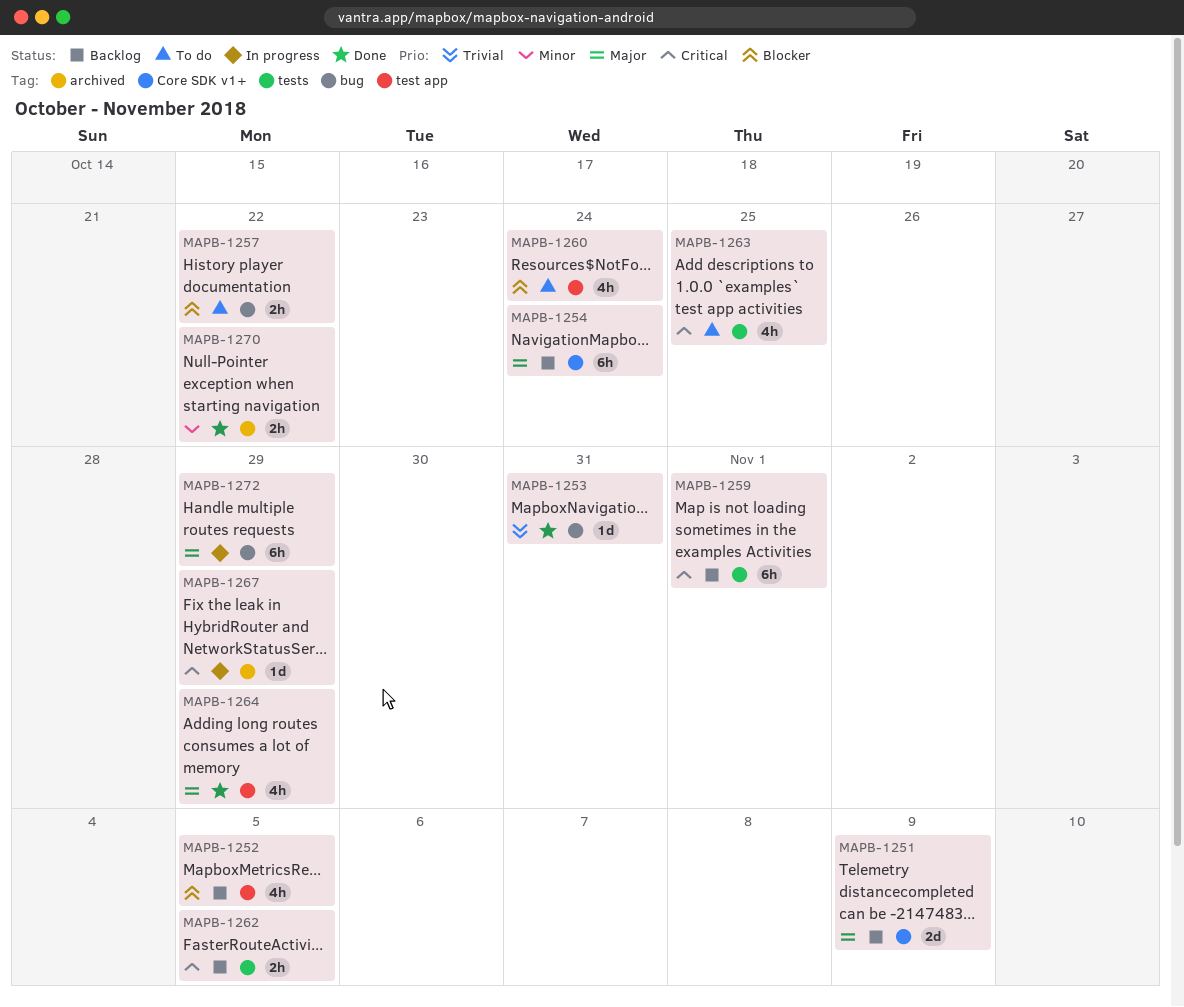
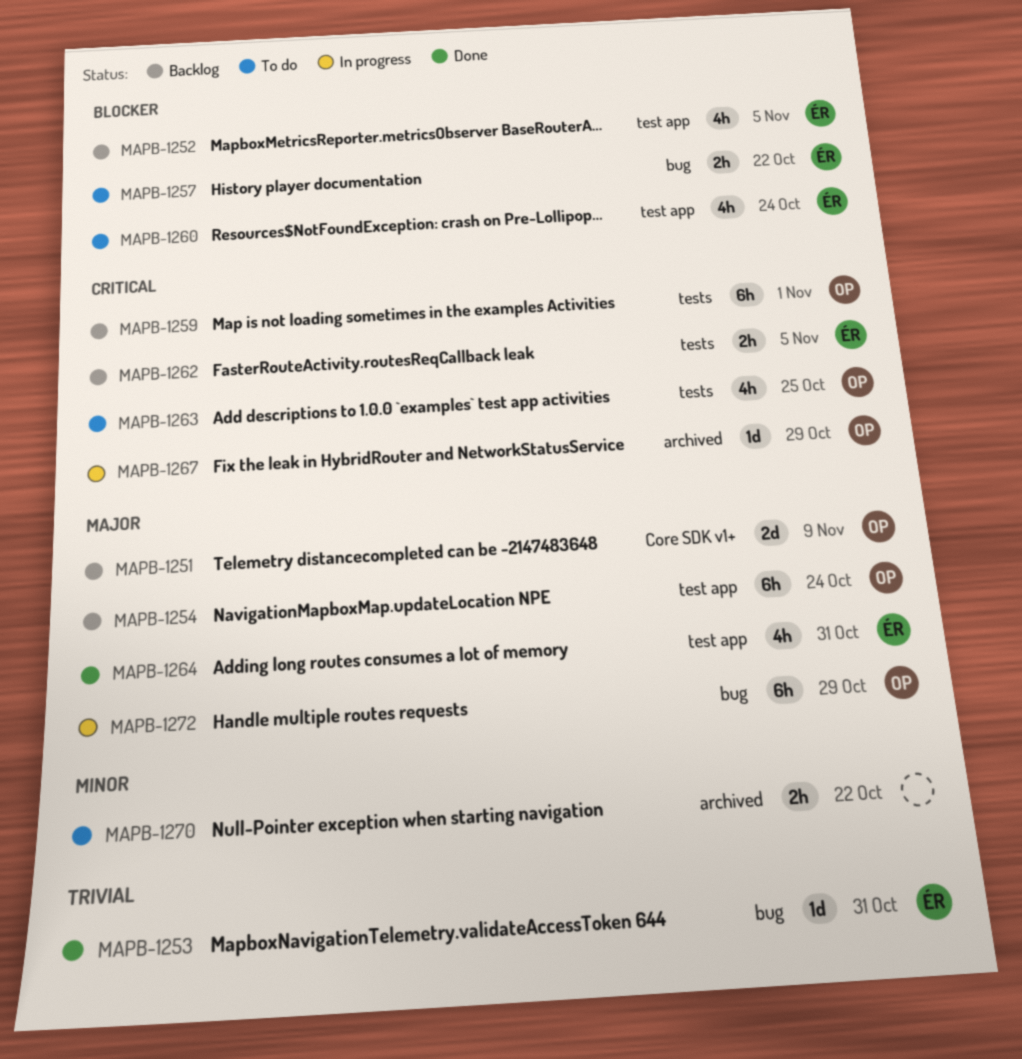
MAPB-1254, label: Core SDK v1+ -> test app
MAPB-1264, due: Oct 29 -> Oct 31
MAPB-1270, status: Done -> To do

